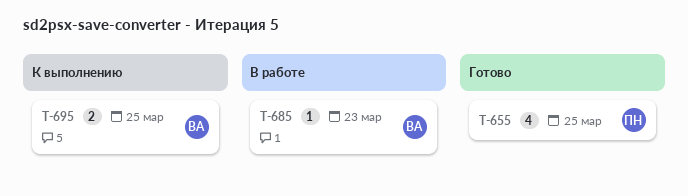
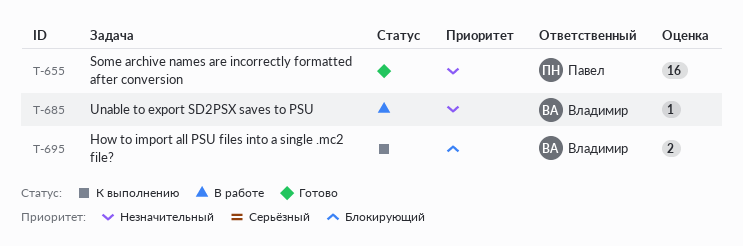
T-655, estimate: 4 -> 16

